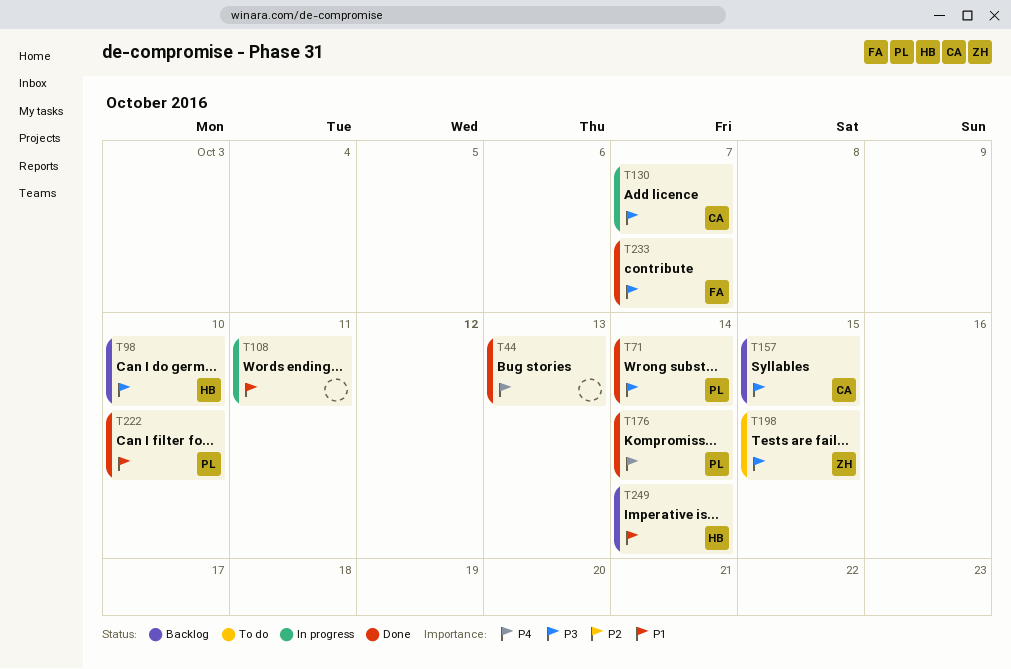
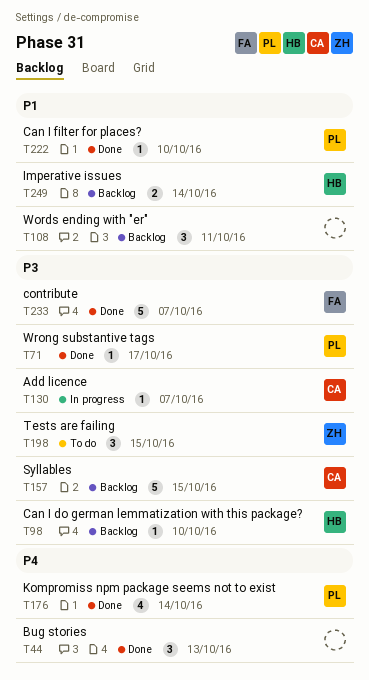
T71, due: Oct 14 -> Oct 17
T108, status: In progress -> Backlog

